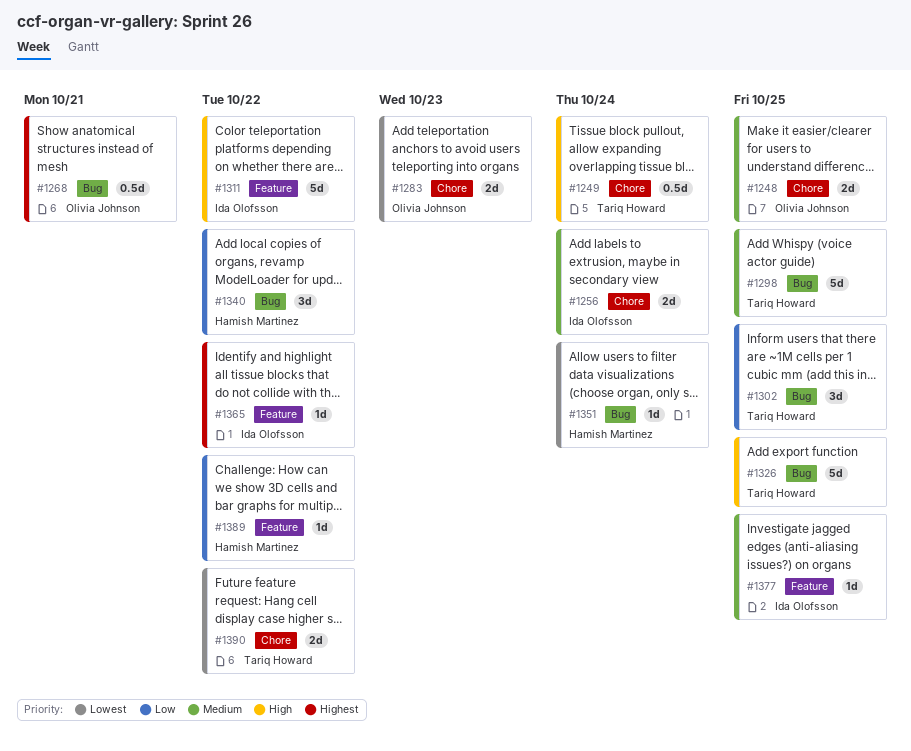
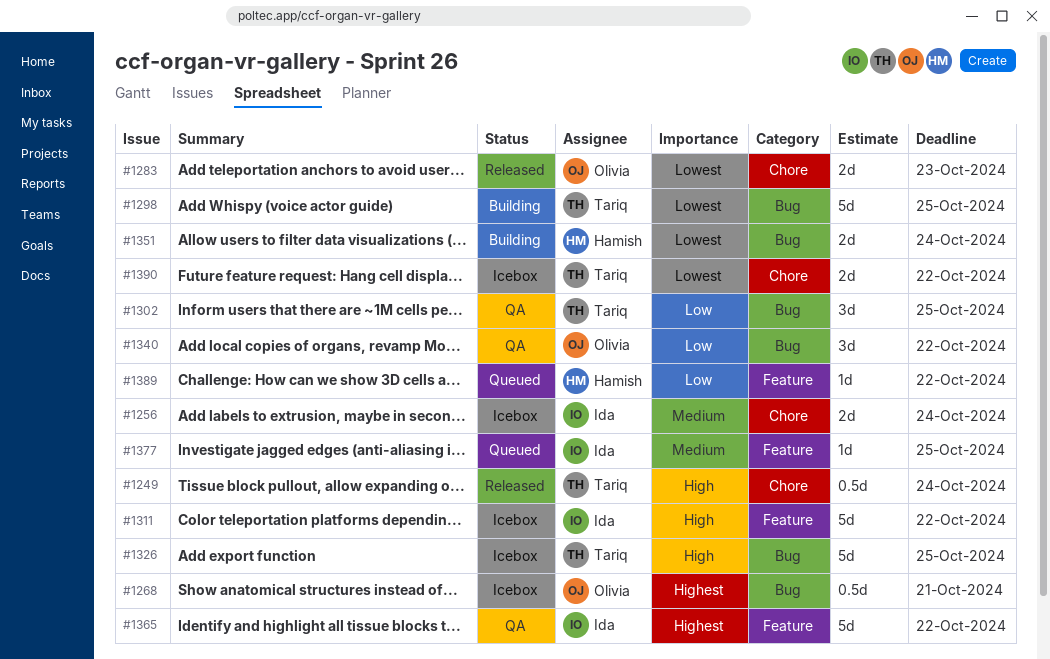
#1248: present -> none
#1298, priority: Medium -> Lowest
#1340, owner: Hamish Martinez -> Olivia Johnson
#1351, estimate: 1d -> 2d
#1365, estimate: 1d -> 5d

